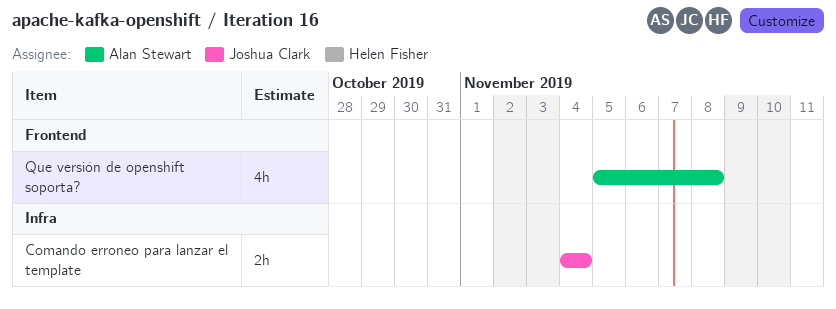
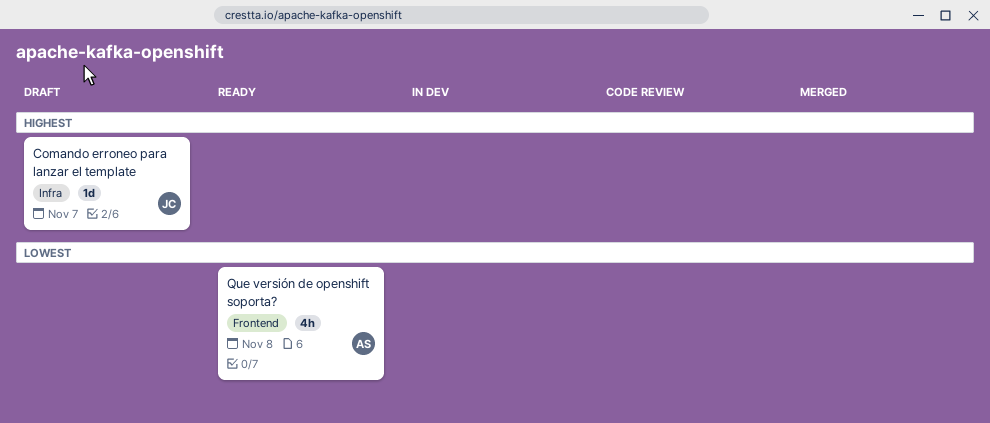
Comando erroneo para lanzar el template, estimate: 2h -> 1d
Comando erroneo para lanzar el template, due: Nov 4 -> Nov 7

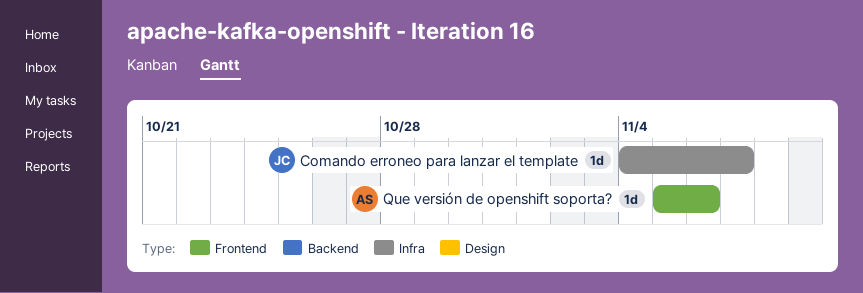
Que versión de openshift soporta?, estimate: 4h -> 1d
Que versión de openshift soporta?, due: Nov 8 -> Nov 6

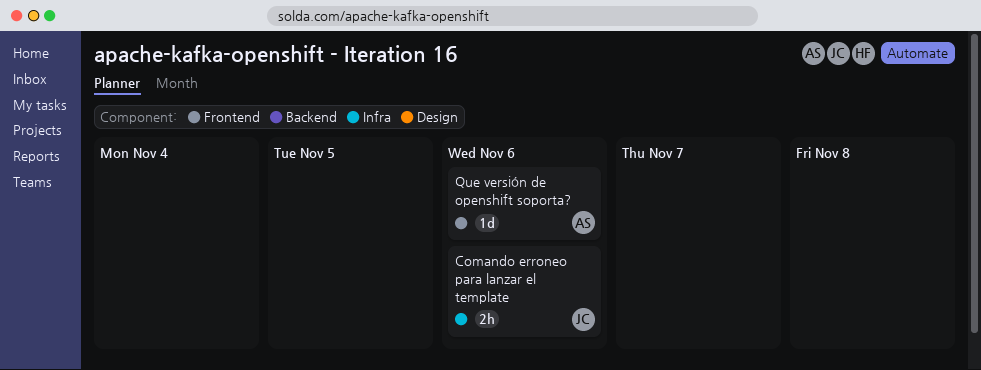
Comando erroneo para lanzar el template, estimate: 1d -> 2h
Comando erroneo para lanzar el template, due: Nov 7 -> Nov 6

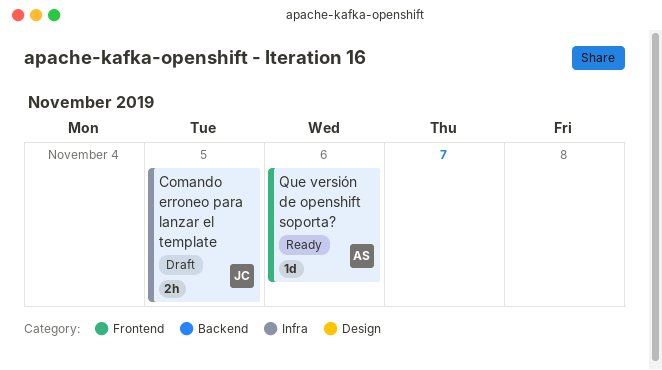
Comando erroneo para lanzar el template, due: Nov 6 -> Nov 5

